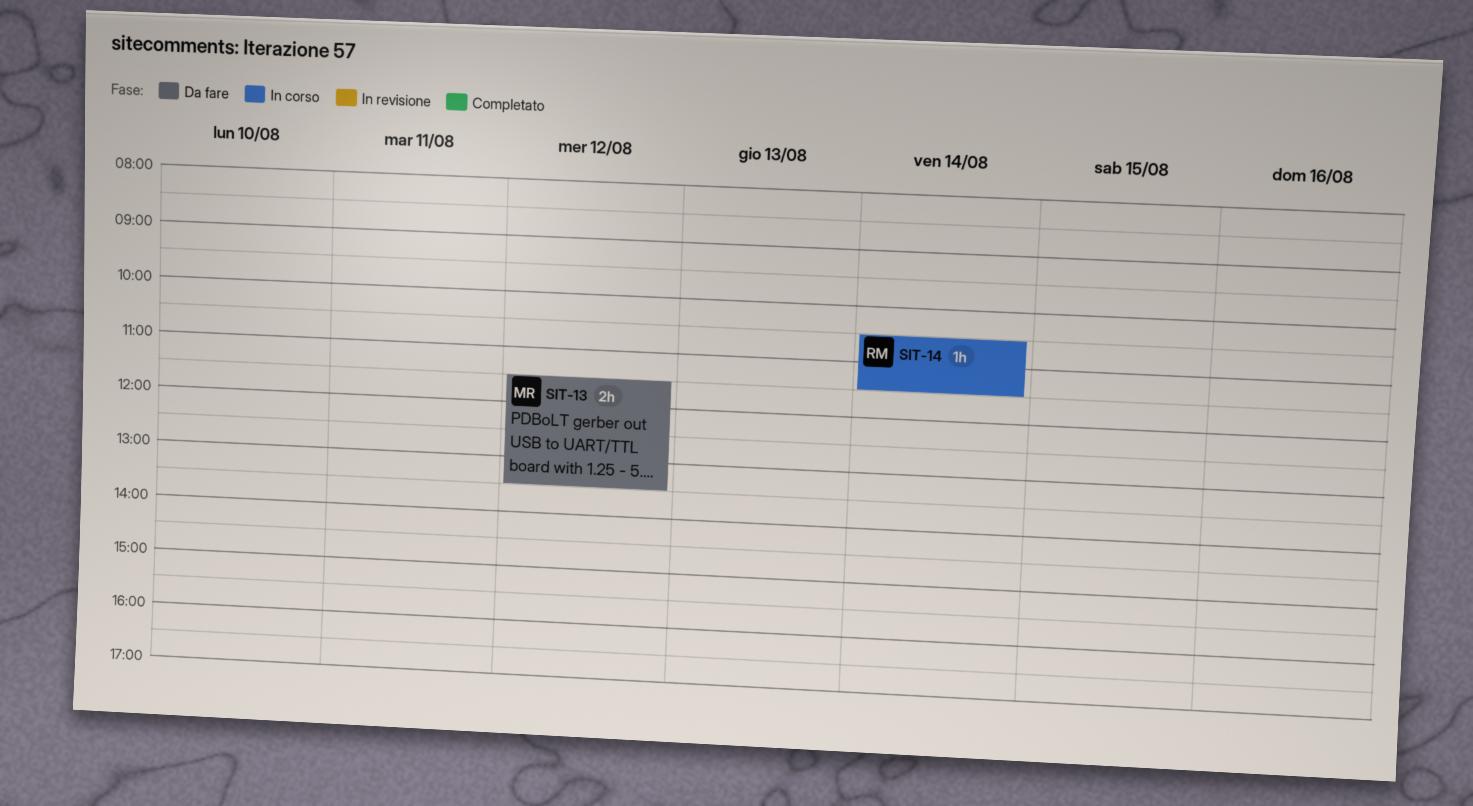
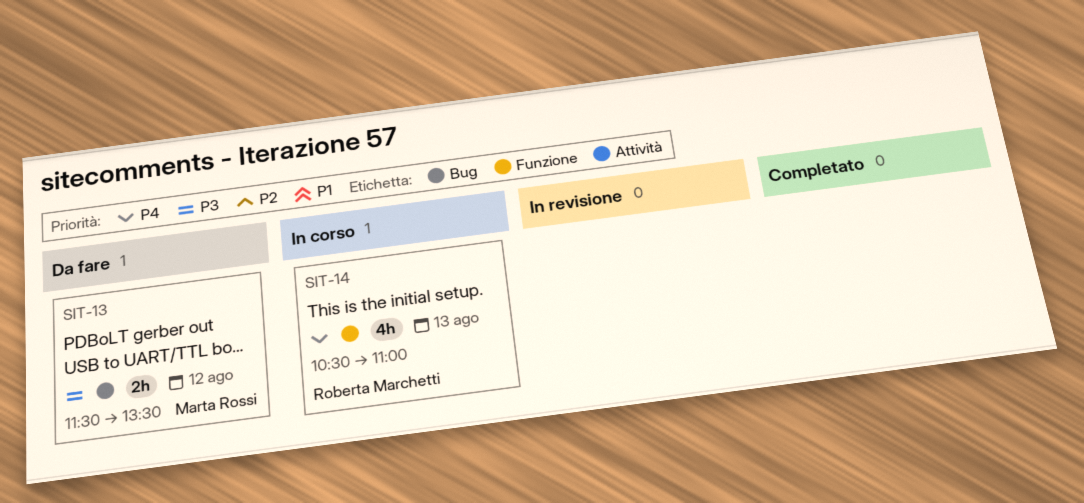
SIT-14, estimate: 1h -> 4h
SIT-14, day: Aug 14 -> Aug 13
SIT-14, ends: 11:30 -> 11:00

